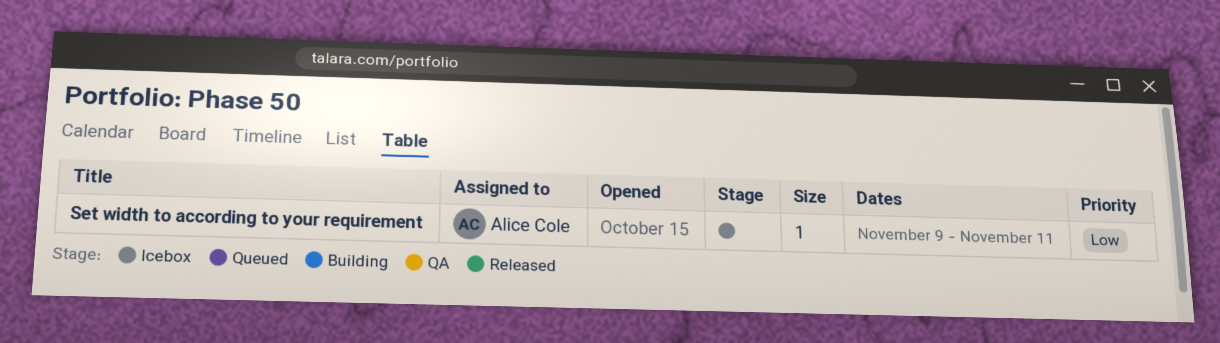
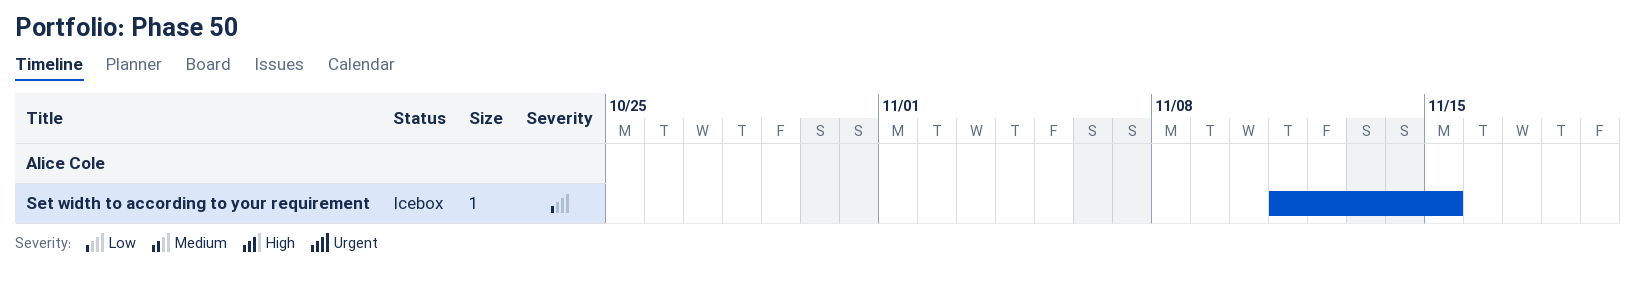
Set width to according to your requirement, start: Nov 9 -> Nov 11
Set width to according to your requirement, due: Nov 11 -> Nov 15

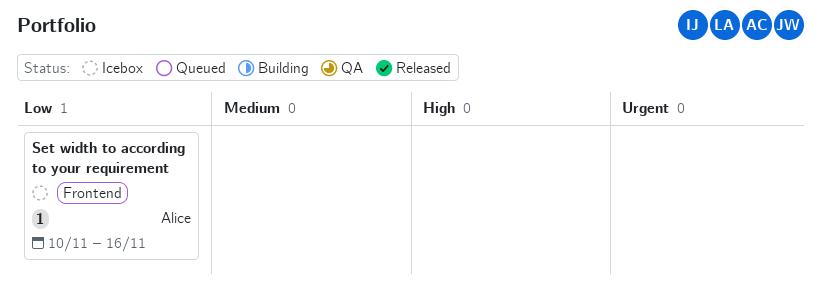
Set width to according to your requirement, start: Nov 11 -> Nov 10
Set width to according to your requirement, due: Nov 15 -> Nov 16

